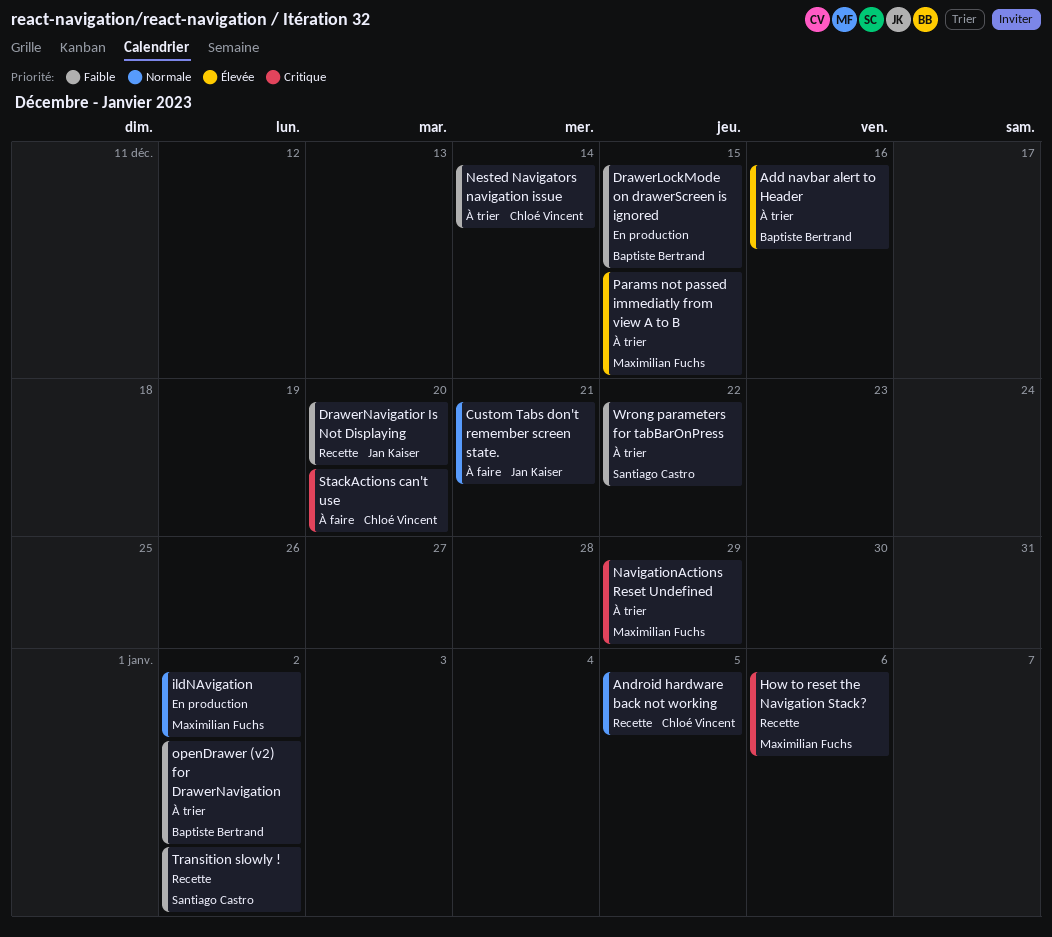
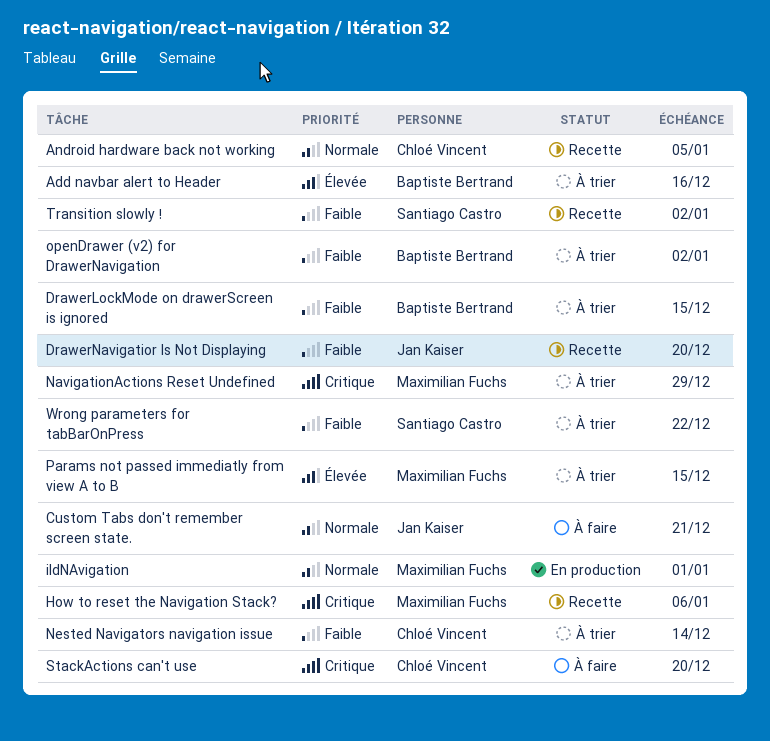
DrawerLockMode on drawerScreen is ignored, status: En production -> À trier
ildNAvigation, due: Jan 2 -> Jan 1

